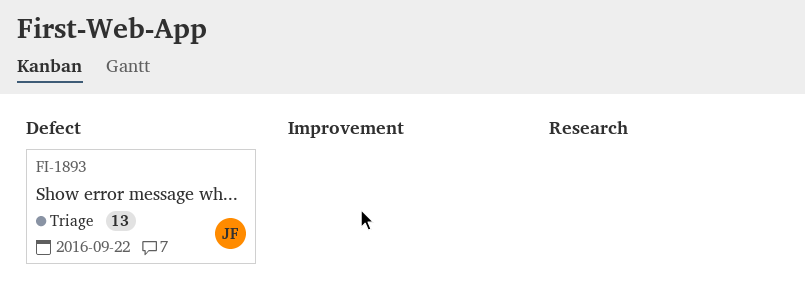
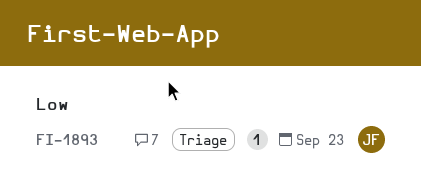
FI-1893, estimate: 13 -> 1
FI-1893, due: Sep 22 -> Sep 23

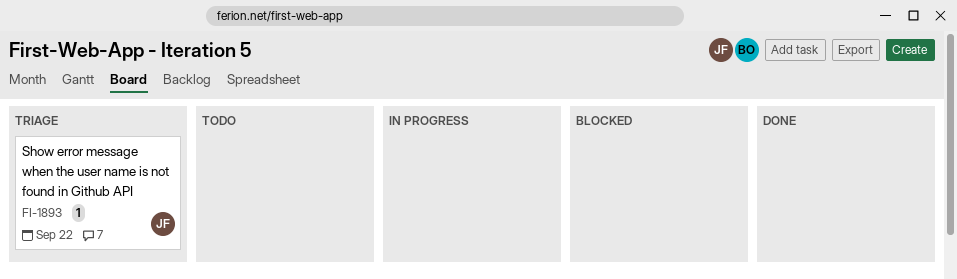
FI-1893, due: Sep 23 -> Sep 22

